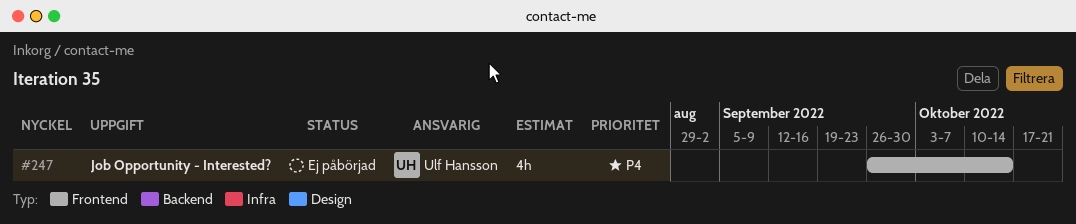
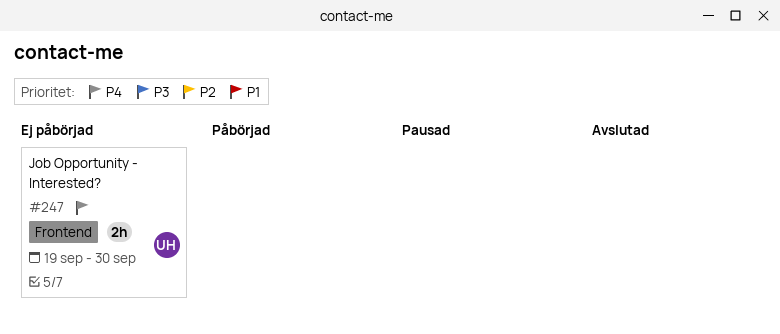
#247, estimate: 4h -> 2h
#247, start: Sep 26 -> Sep 19
#247, due: Oct 14 -> Sep 30

